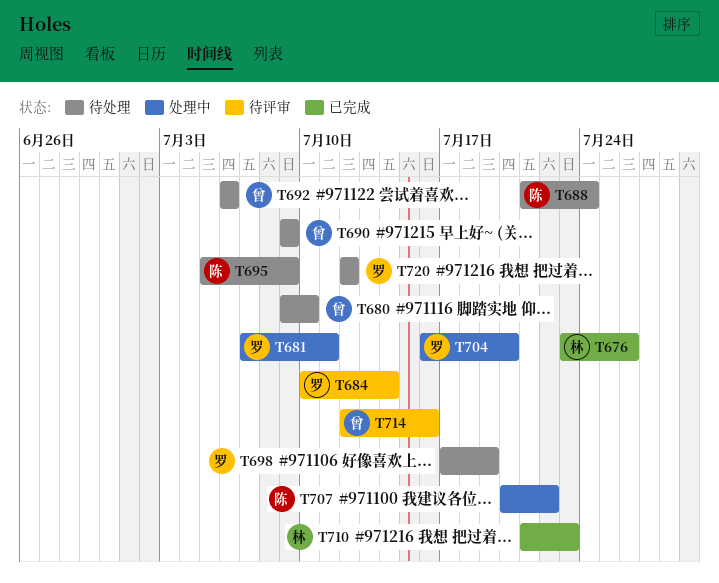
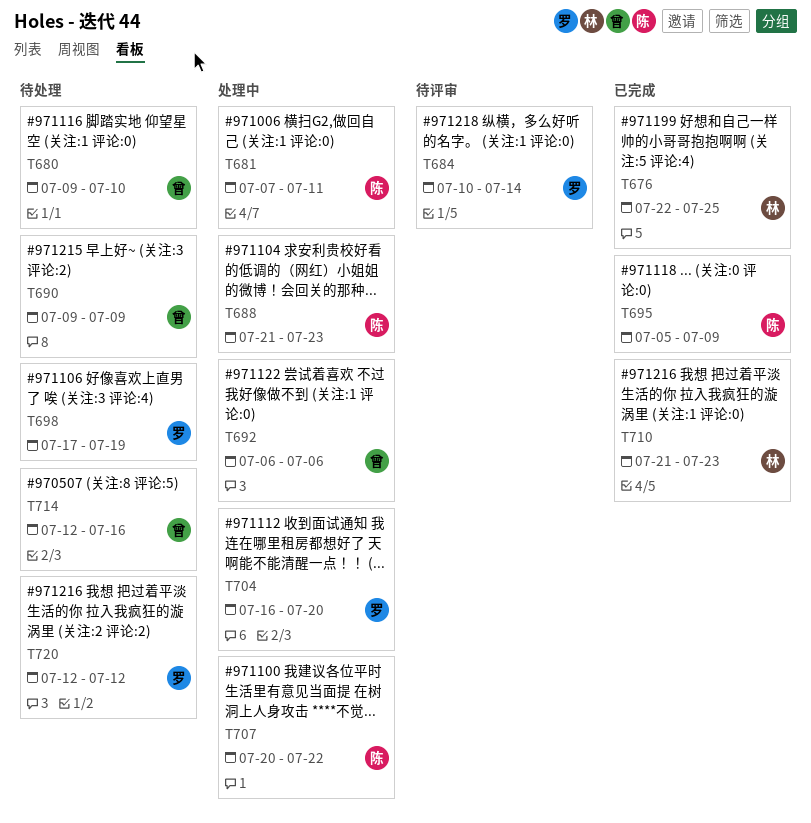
T676, start: Jul 23 -> Jul 22
T676, due: Jul 26 -> Jul 25
T681, owner: 罗 -> 陈
T688, status: 待处理 -> 处理中
T688, due: Jul 24 -> Jul 23
T692, status: 待处理 -> 处理中
T695, status: 待处理 -> 已完成
T714, status: 待评审 -> 待处理

